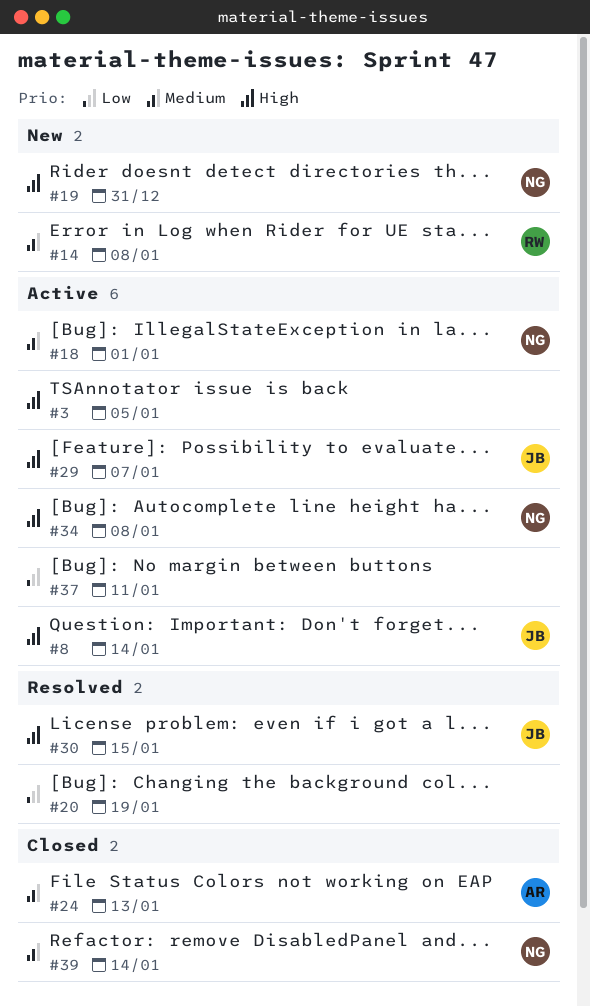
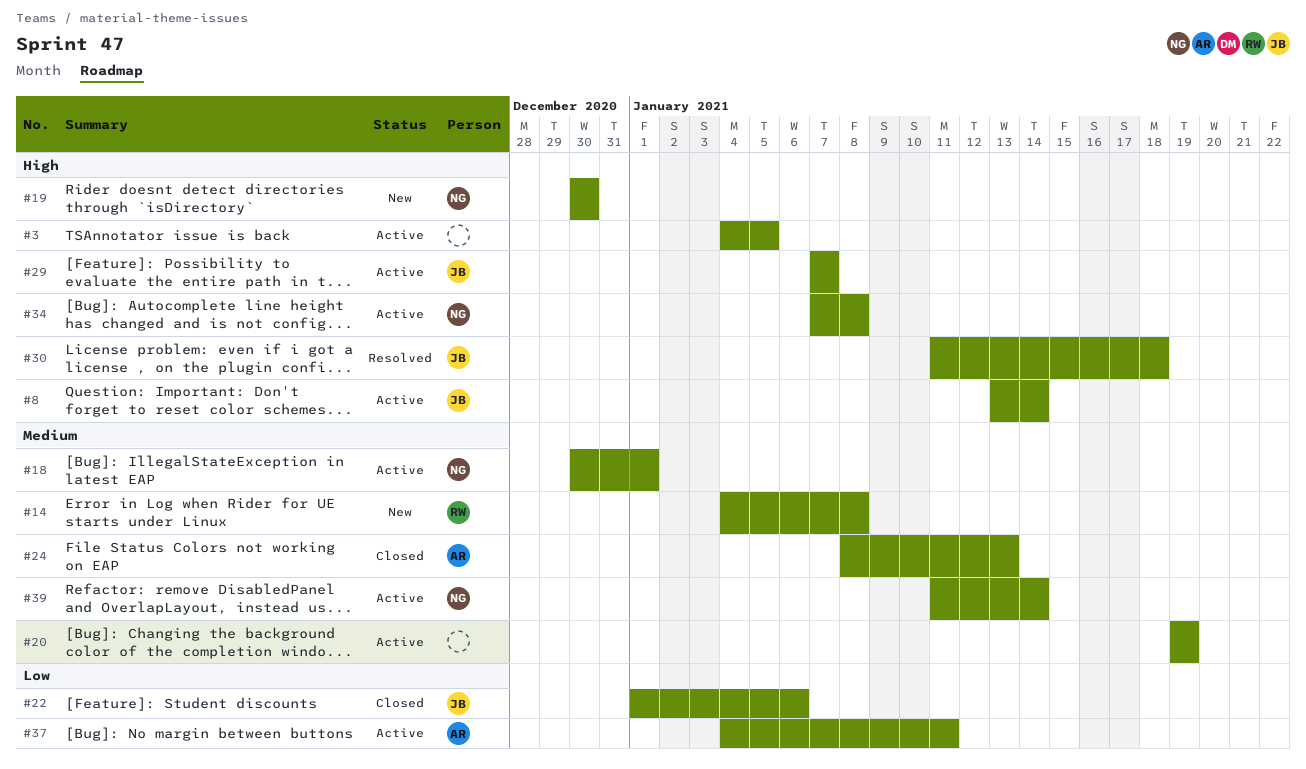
#19, due: Dec 31 -> Dec 30
#20, status: Resolved -> Active
#20, priority: Low -> Medium
#22: none -> present
#30, due: Jan 15 -> Jan 18
#37, owner: none -> AR
#39, status: Closed -> Active

